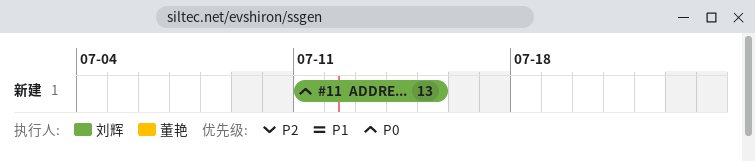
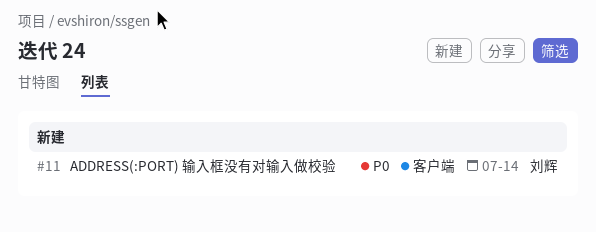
#11, due: Jul 15 -> Jul 14

